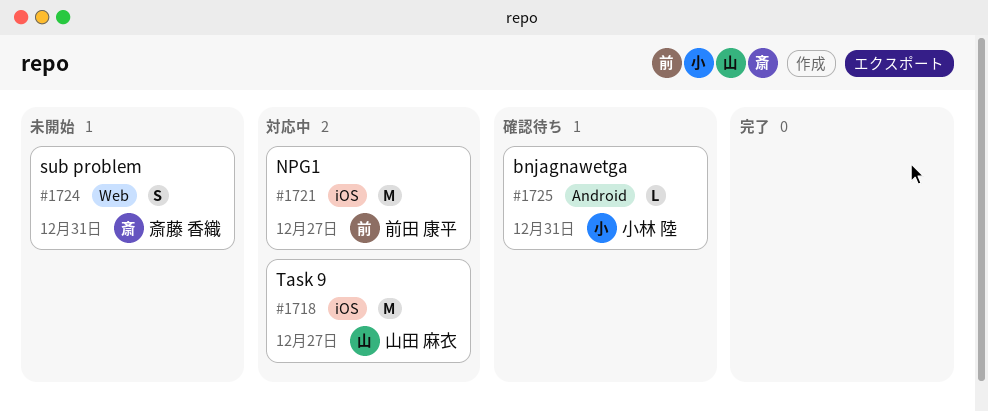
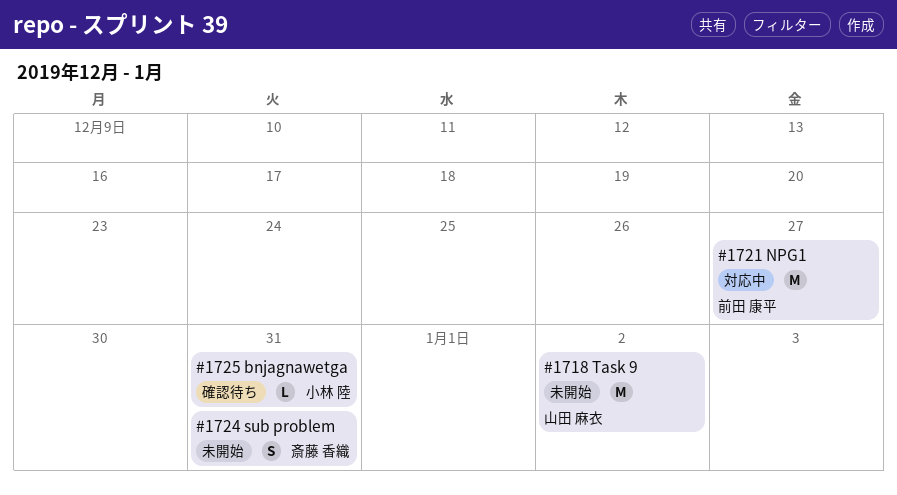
#1718, status: 対応中 -> 未開始
#1718, due: Dec 27 -> Jan 2

